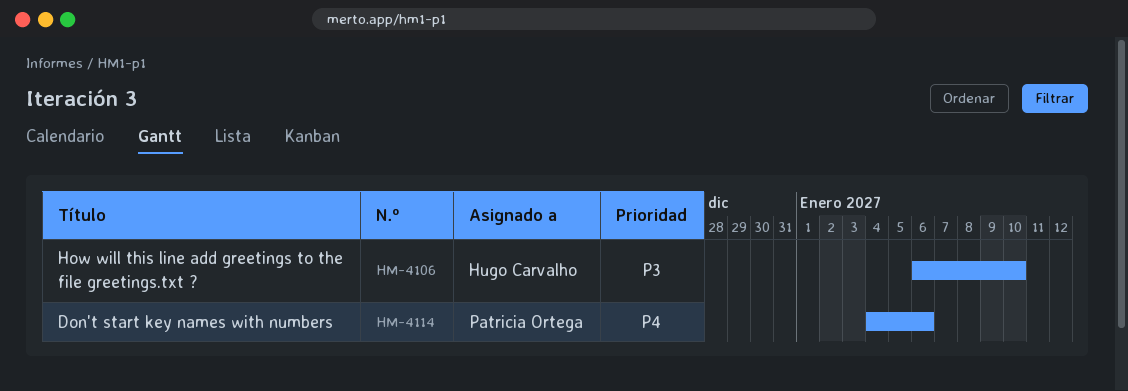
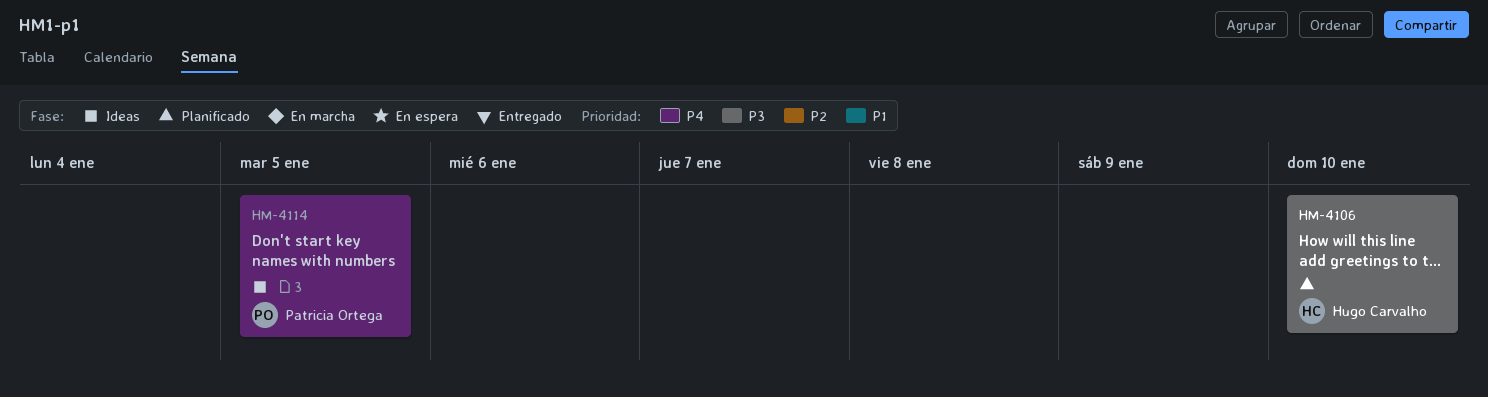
HM-4114, due: Jan 6 -> Jan 5

